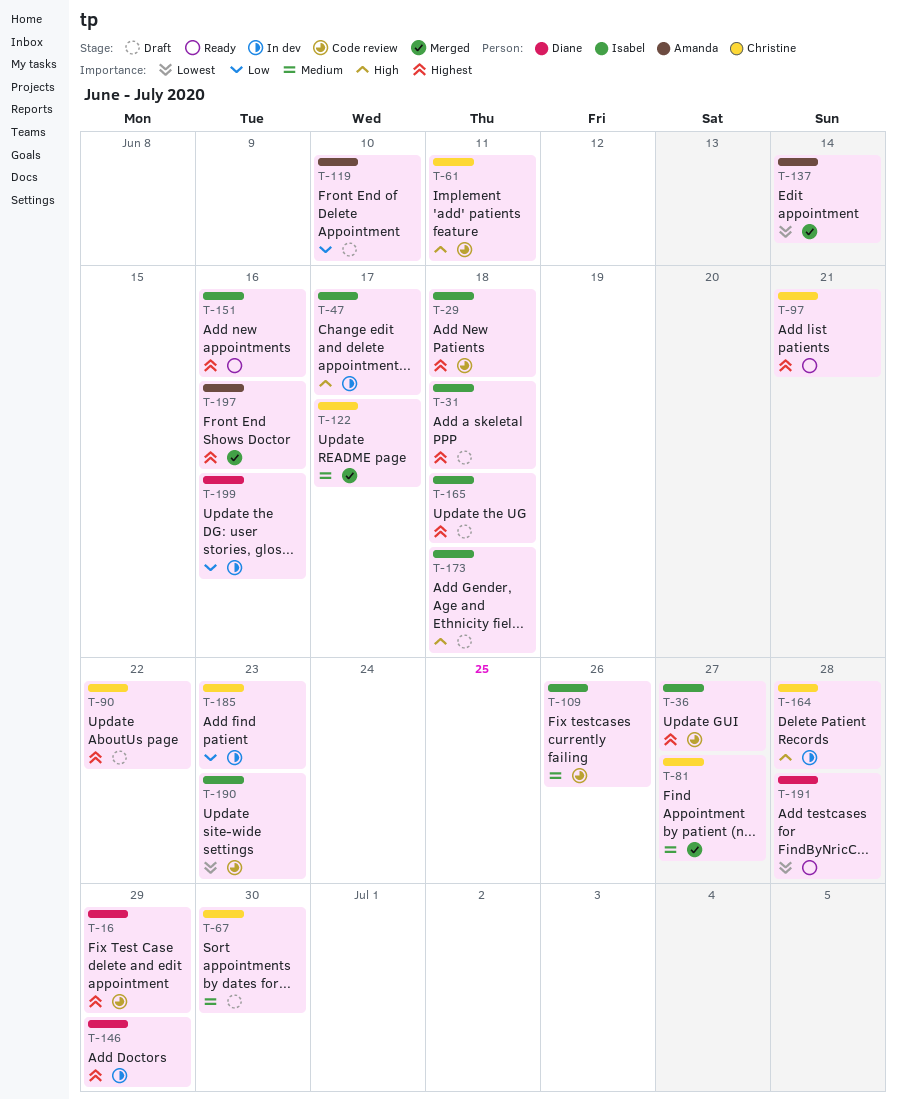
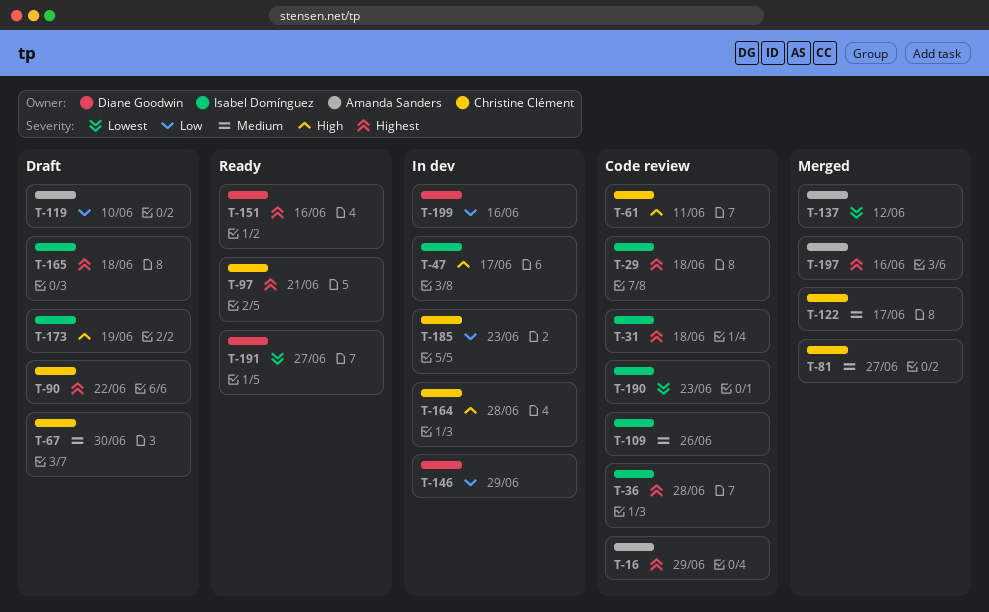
T-16, owner: Diane Goodwin -> Amanda Sanders
T-31, status: Draft -> Code review
T-36, due: Jun 27 -> Jun 28
T-137, due: Jun 14 -> Jun 12
T-146, priority: Highest -> Low
T-151, owner: Isabel Domínguez -> Diane Goodwin
T-173, due: Jun 18 -> Jun 19
T-191, due: Jun 28 -> Jun 27

